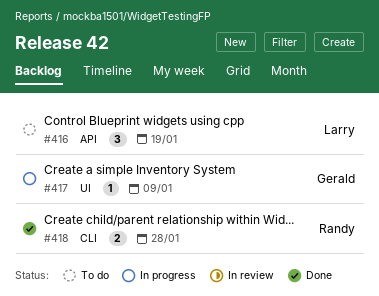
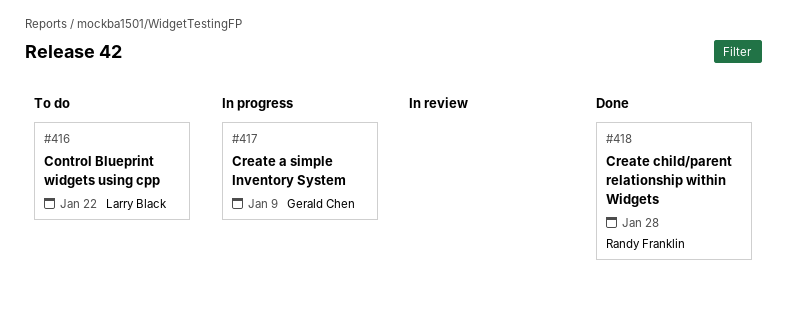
#416, due: Jan 19 -> Jan 22

